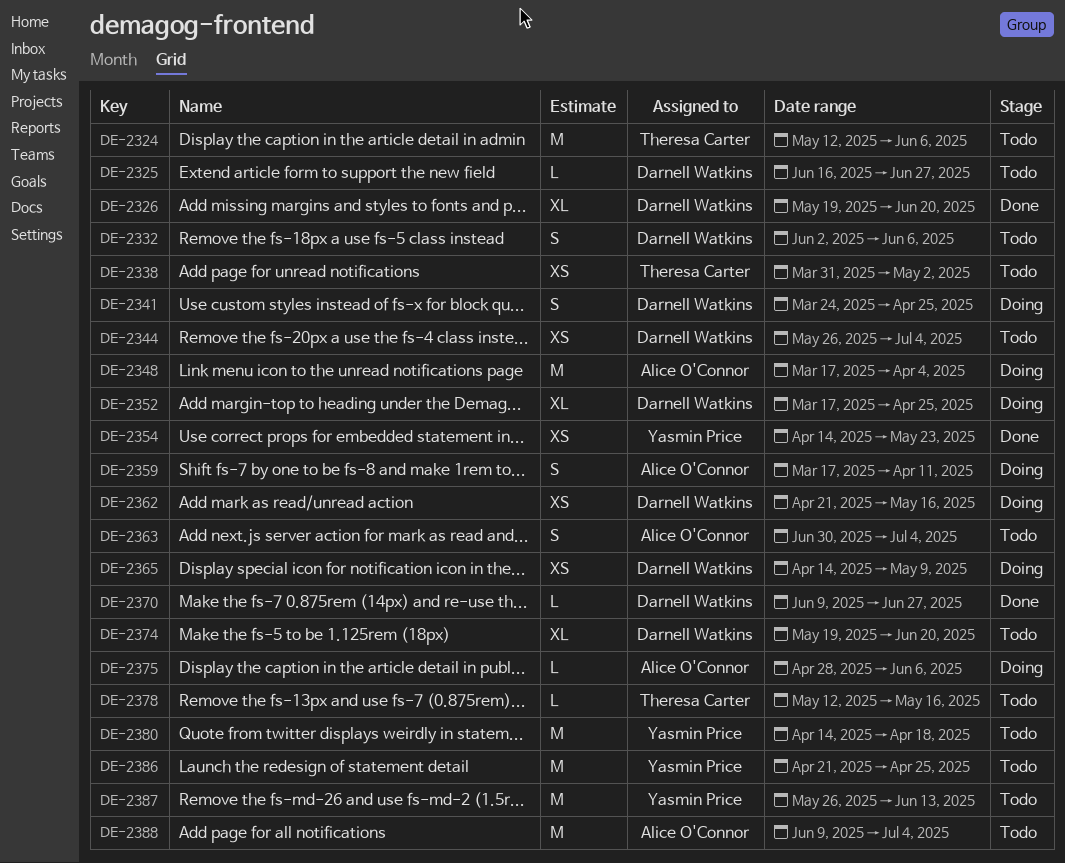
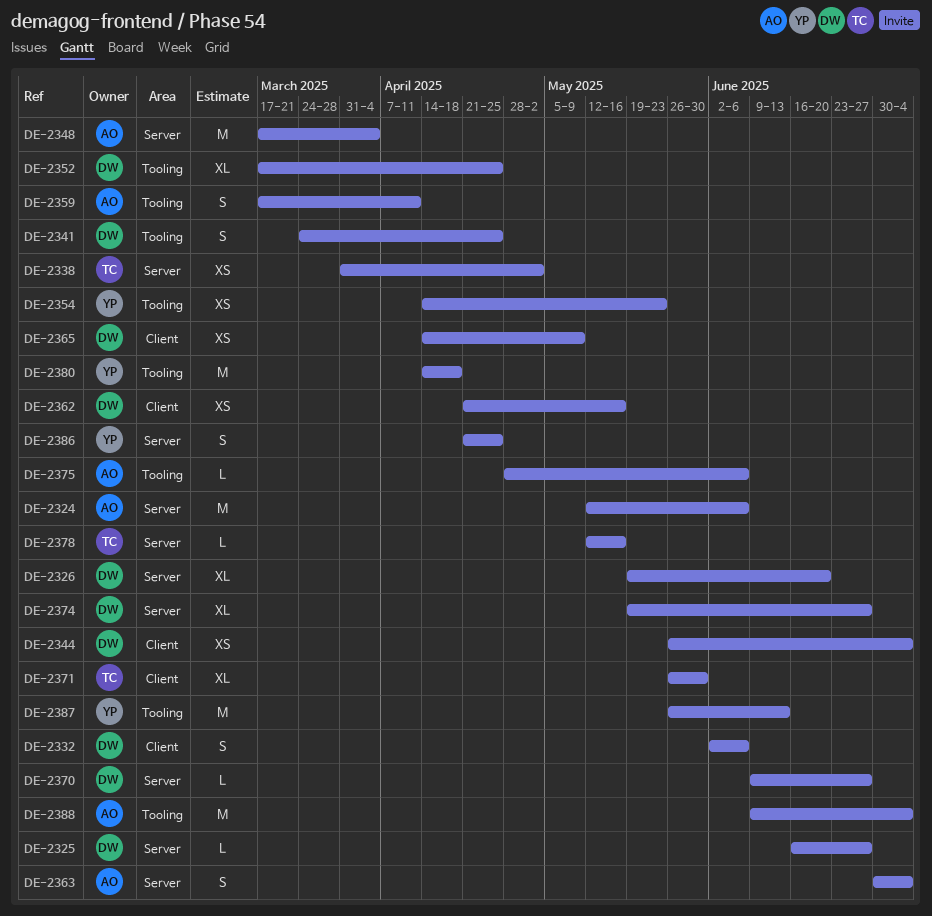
DE-2324, owner: Theresa Carter -> Alice O'Connor
DE-2371: none -> present
DE-2374, due: Jun 20 -> Jun 27
DE-2386, estimate: M -> S

